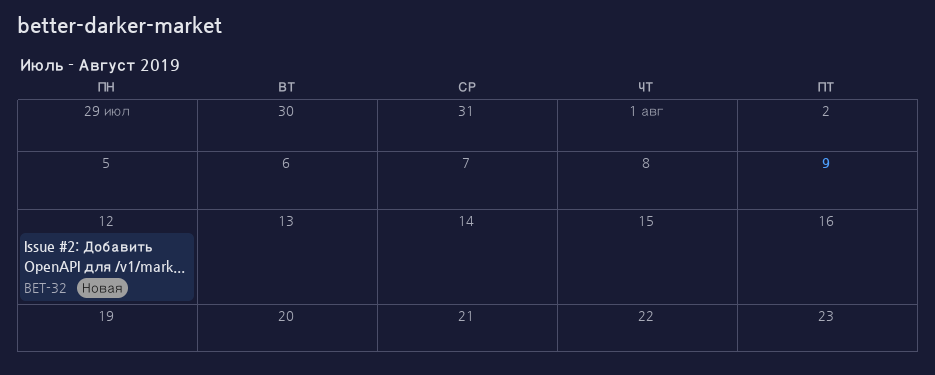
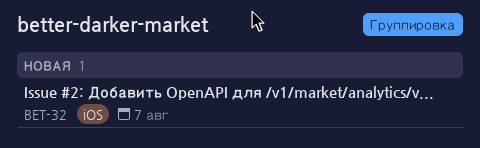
BET-32, due: Aug 12 -> Aug 7

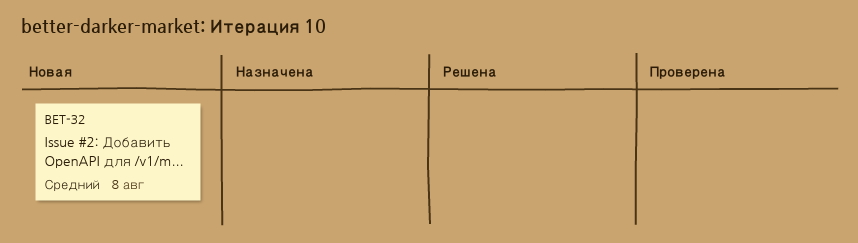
BET-32, due: Aug 7 -> Aug 8

